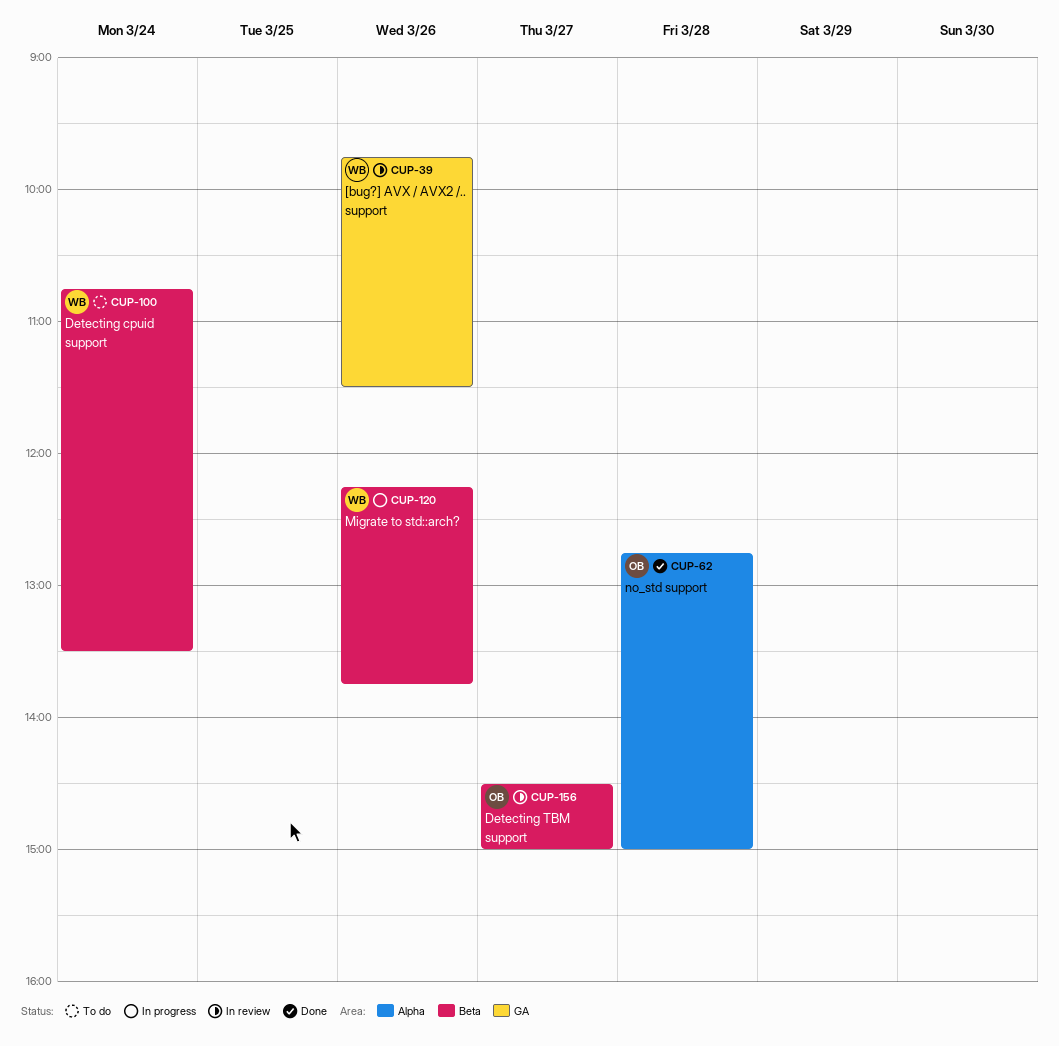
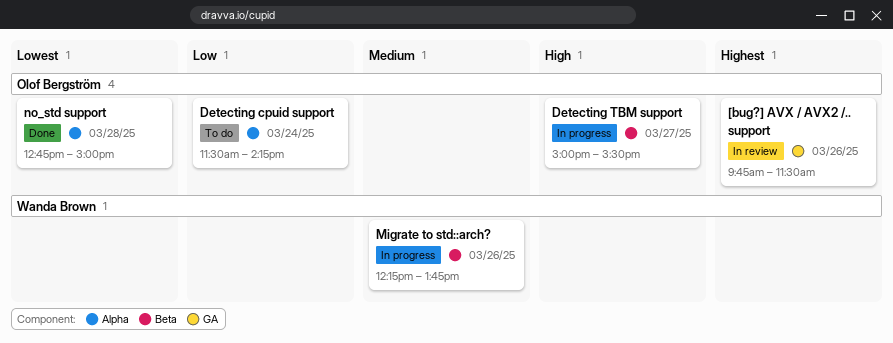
[bug?] AVX / AVX2 /.. support, owner: Wanda Brown -> Olof Bergström
Detecting cpuid support, owner: Wanda Brown -> Olof Bergström
Detecting cpuid support, label: Beta -> Alpha
Detecting cpuid support, begins: 10:45 -> 11:30
Detecting cpuid support, ends: 13:30 -> 14:15
Detecting TBM support, status: In review -> In progress
Detecting TBM support, begins: 14:30 -> 15:00
Detecting TBM support, ends: 15:00 -> 15:30

